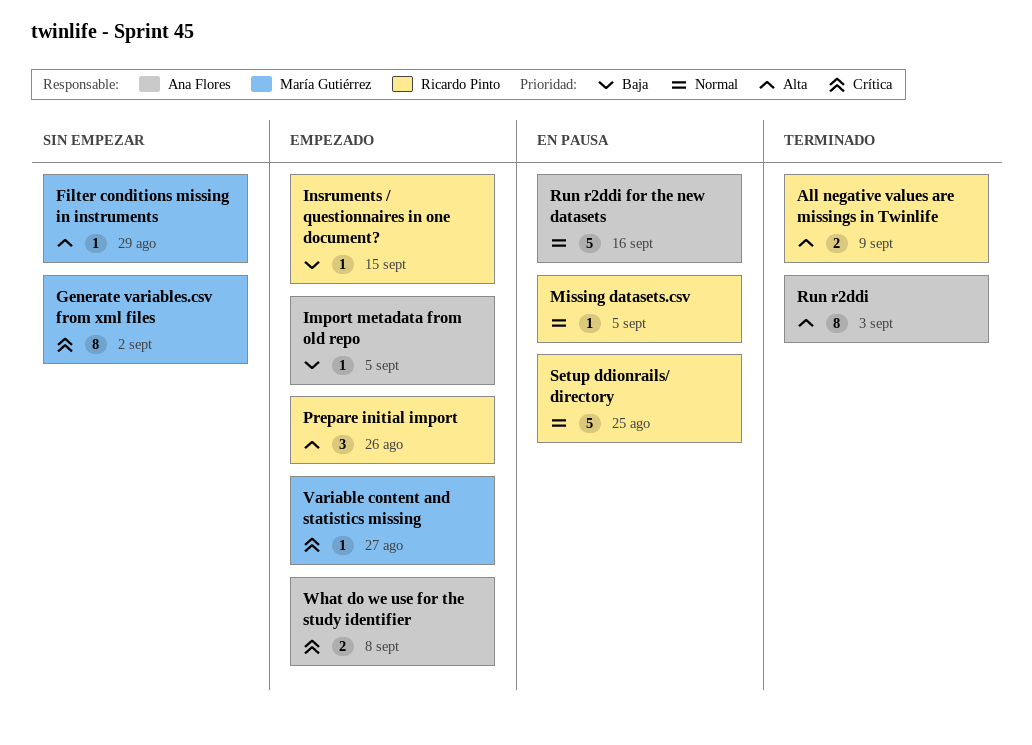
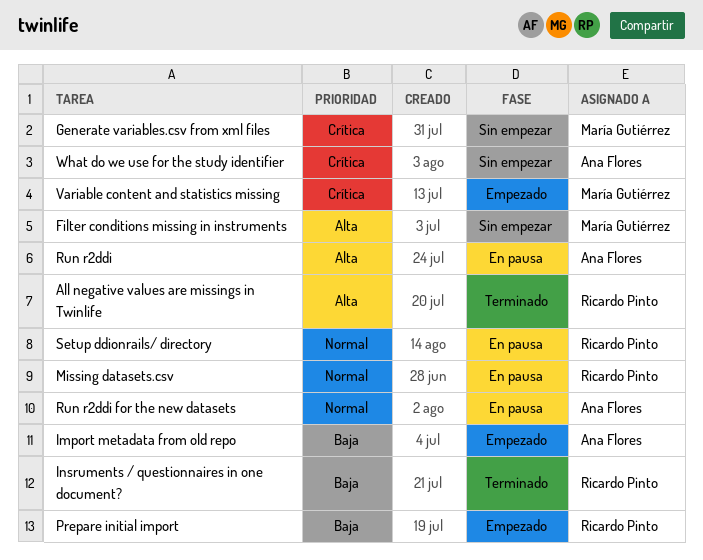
Insruments / questionnaires in one document?, status: Empezado -> Terminado
Prepare initial import, priority: Alta -> Baja
Run r2ddi, status: Terminado -> En pausa
What do we use for the study identifier, status: Empezado -> Sin empezar

